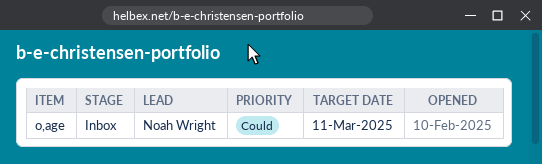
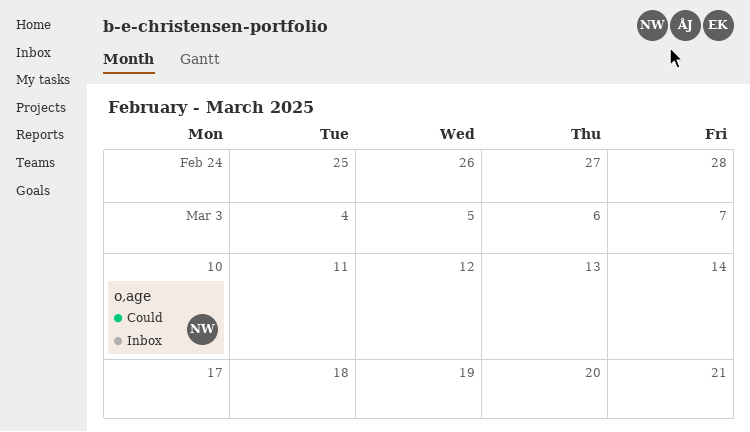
o,age, due: Mar 11 -> Mar 10

